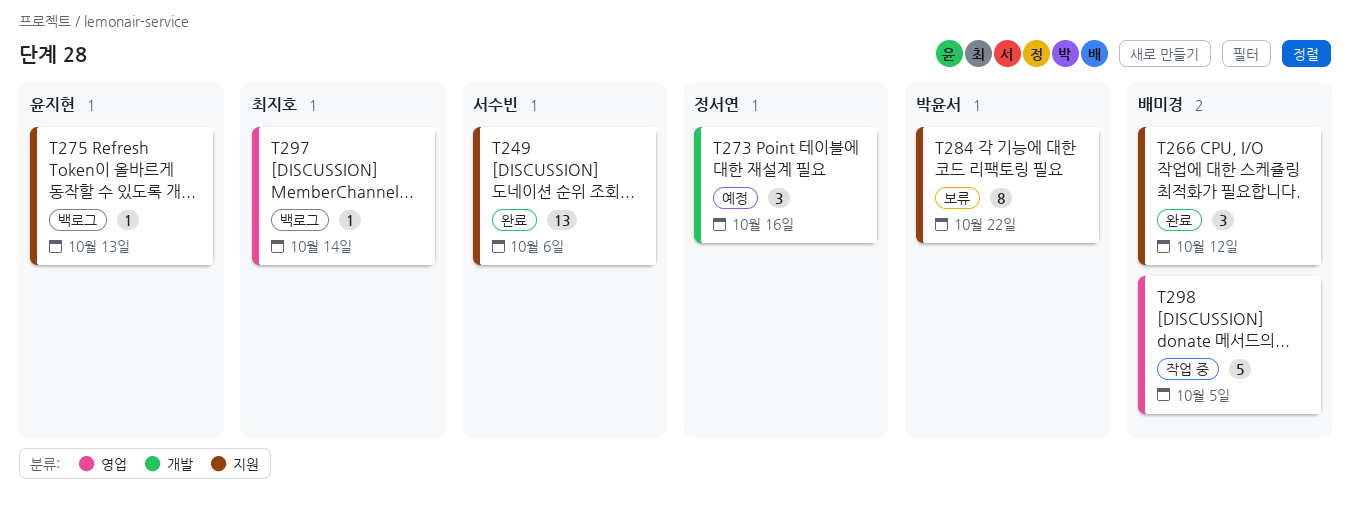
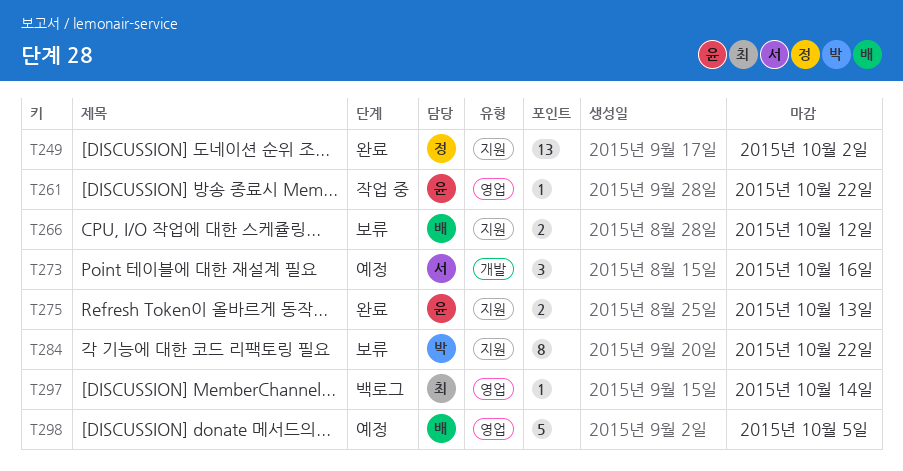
T249, owner: 서수빈 -> 정서연
T249, due: Oct 6 -> Oct 2
T261: none -> present
T266, status: 완료 -> 보류
T266, estimate: 3 -> 2
T273, owner: 정서연 -> 서수빈
T275, status: 백로그 -> 완료
T275, estimate: 1 -> 2
T298, status: 작업 중 -> 예정

